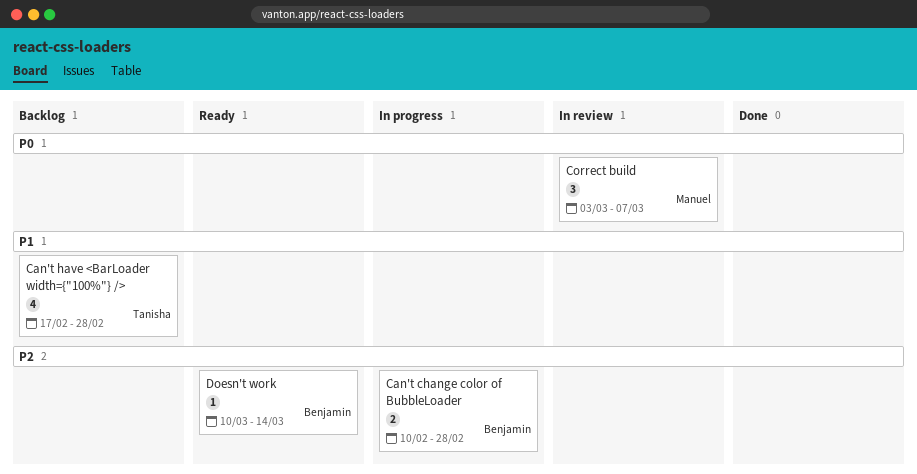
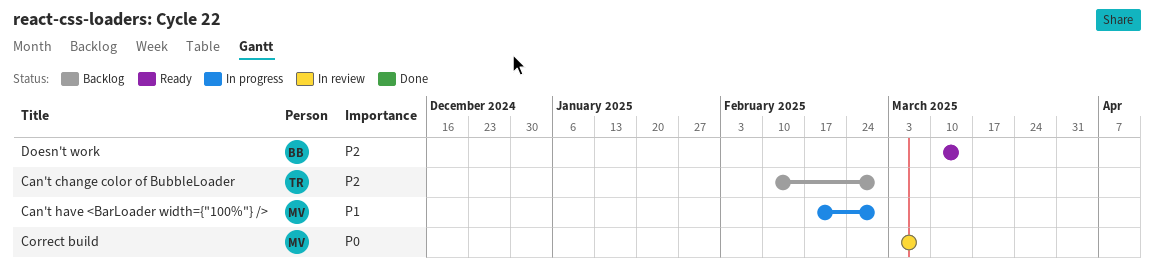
Can't change color of BubbleLoader, status: In progress -> Backlog
Can't change color of BubbleLoader, owner: Benjamin -> Tanisha
Can't have <BarLoader width={"100%"} />, status: Backlog -> In progress
Can't have <BarLoader width={"100%"} />, owner: Tanisha -> Manuel

